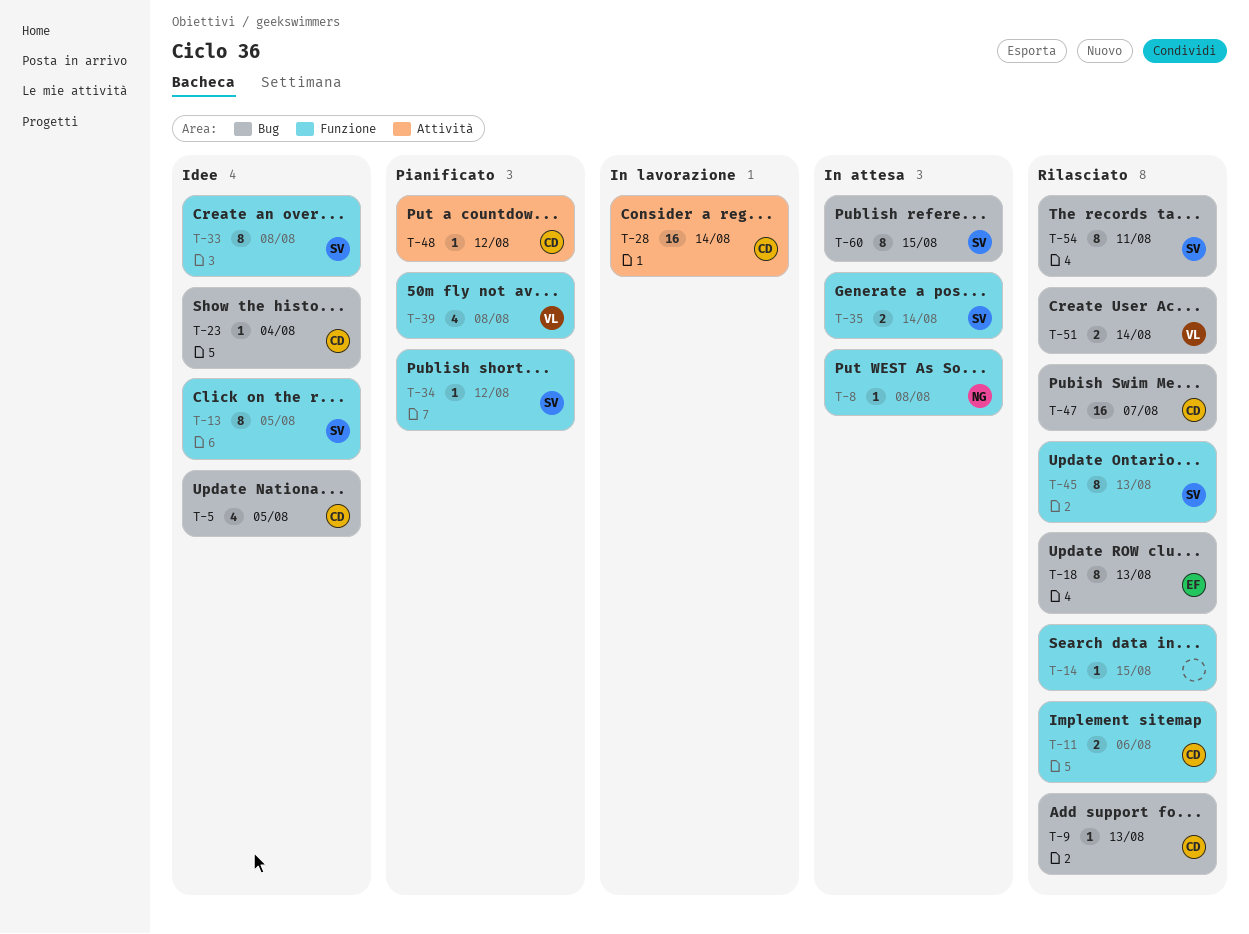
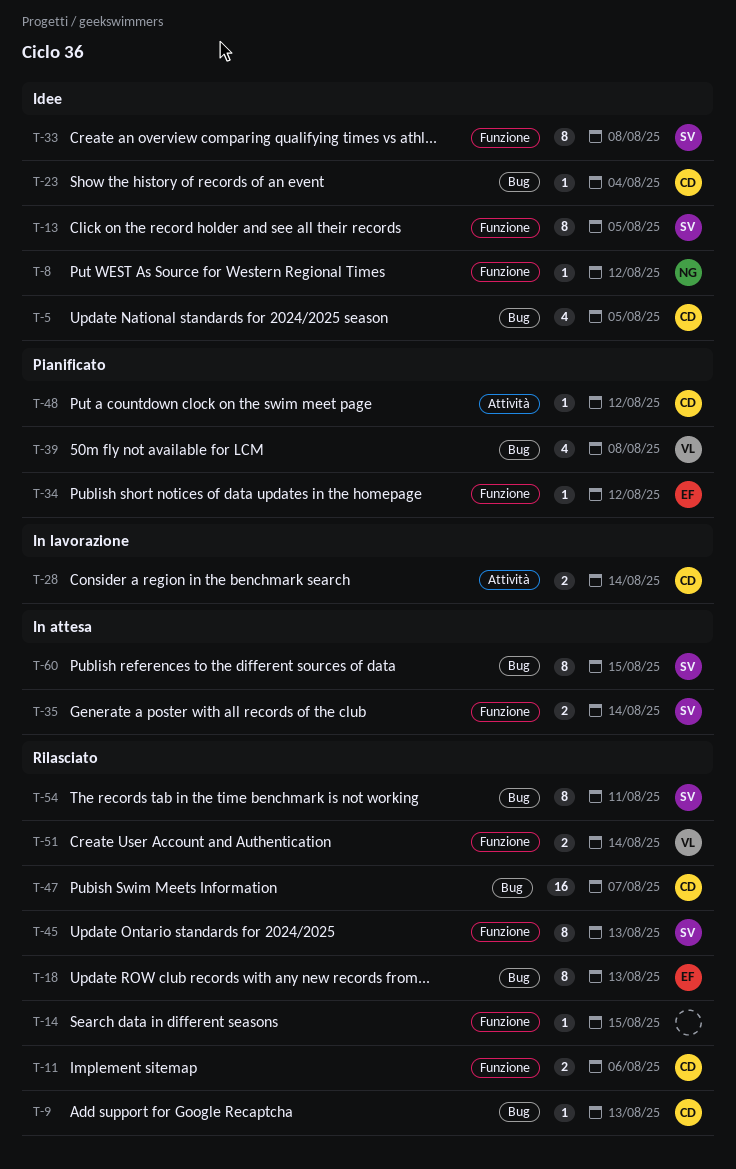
T-8, status: In attesa -> Idee
T-8, due: Aug 8 -> Aug 12
T-28, estimate: 16 -> 2
T-34, owner: SV -> EF
T-39, label: Funzione -> Bug
T-51, label: Bug -> Funzione

